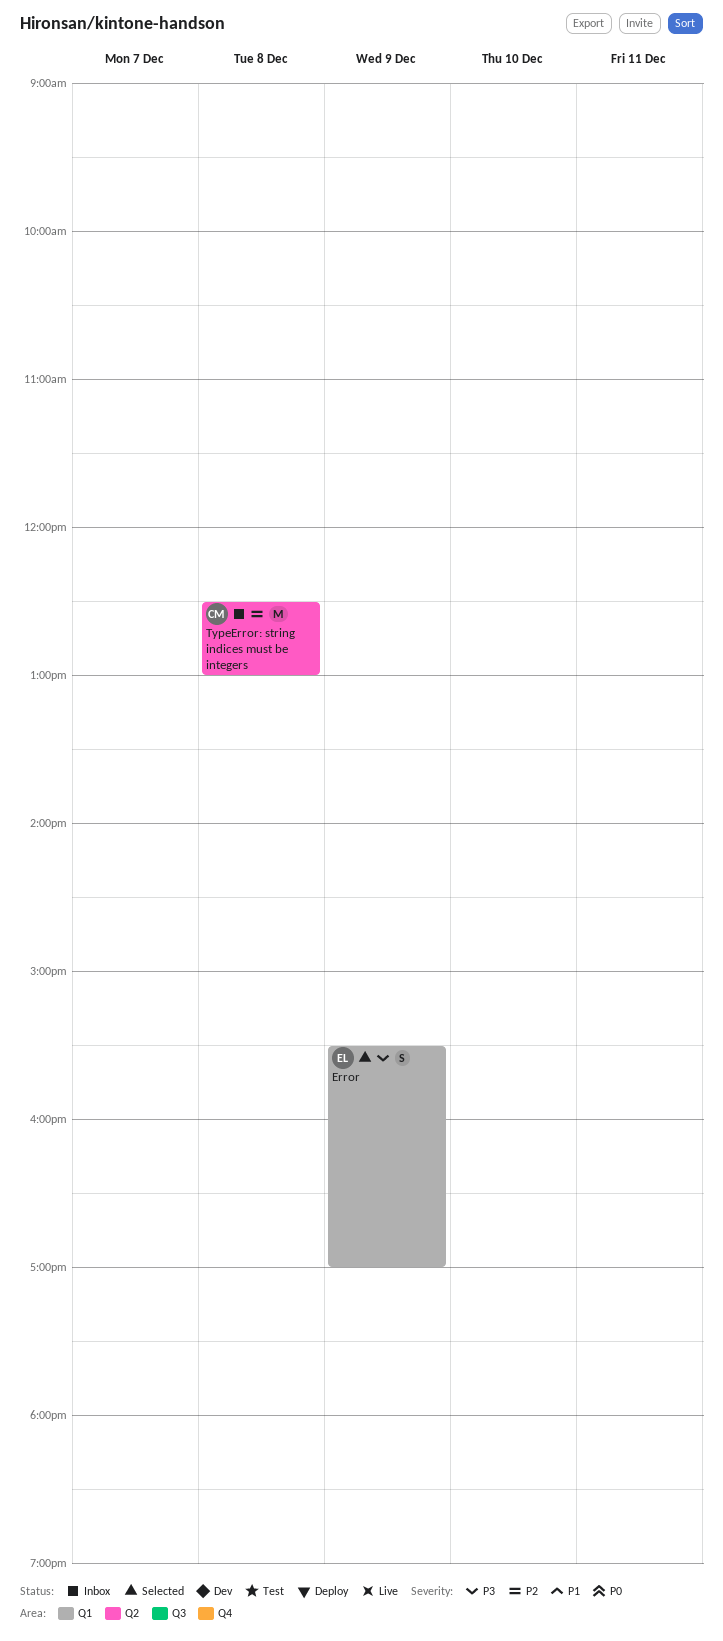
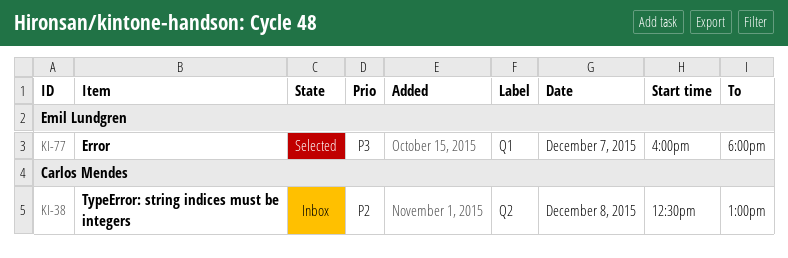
Error, day: Dec 9 -> Dec 7
Error, begins: 15:30 -> 16:00
Error, ends: 17:00 -> 18:00

